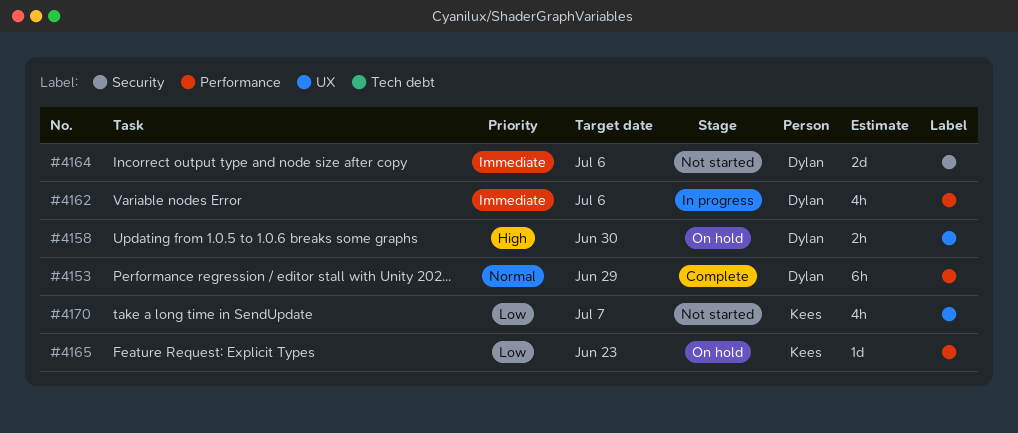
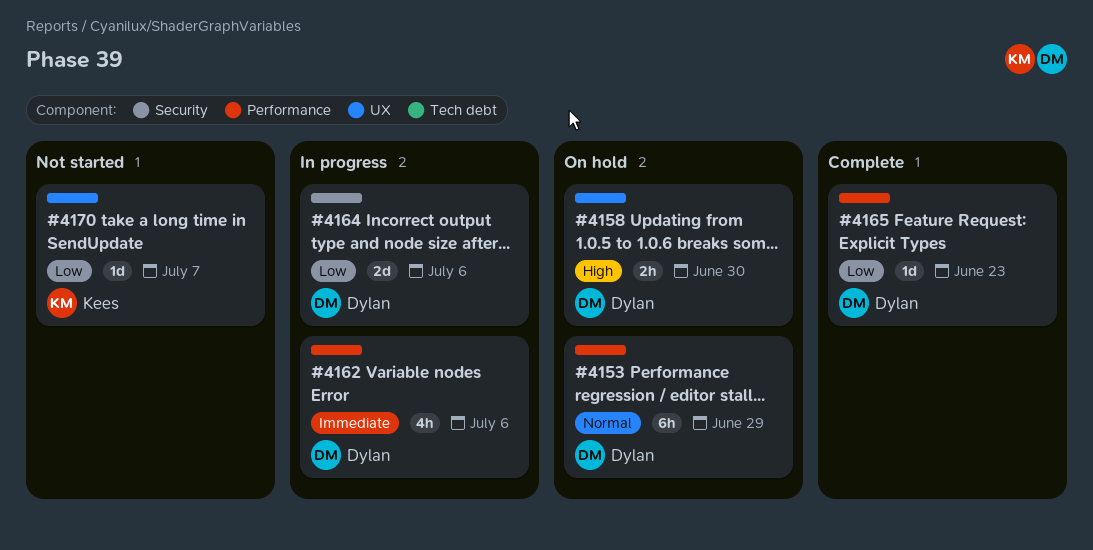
#4153, status: Complete -> On hold
#4164, status: Not started -> In progress
#4164, priority: Immediate -> Low
#4165, status: On hold -> Complete
#4165, owner: Kees -> Dylan
#4170, estimate: 4h -> 1d

